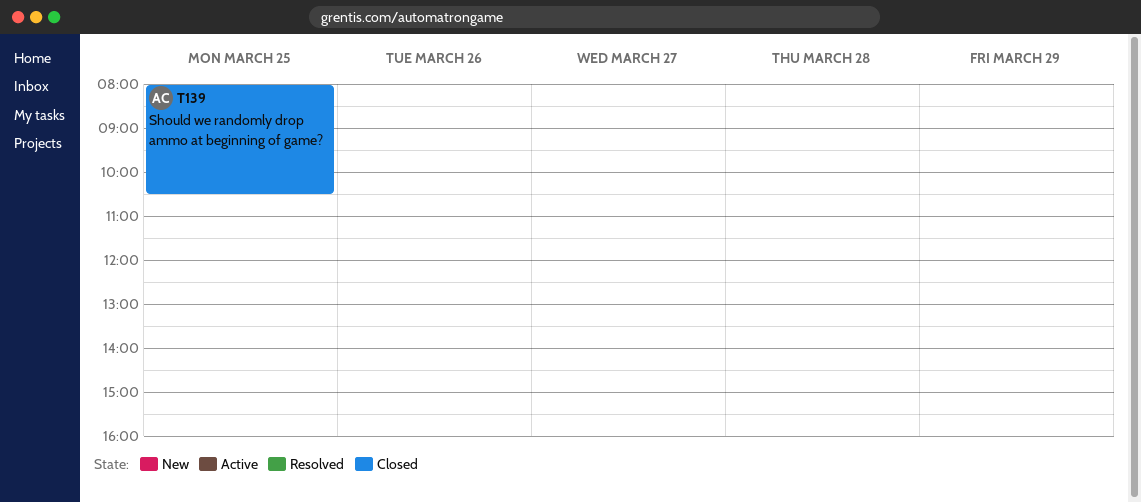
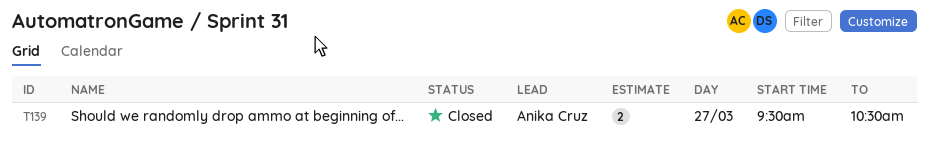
T139, day: Mar 25 -> Mar 27
T139, begins: 08:00 -> 09:30

